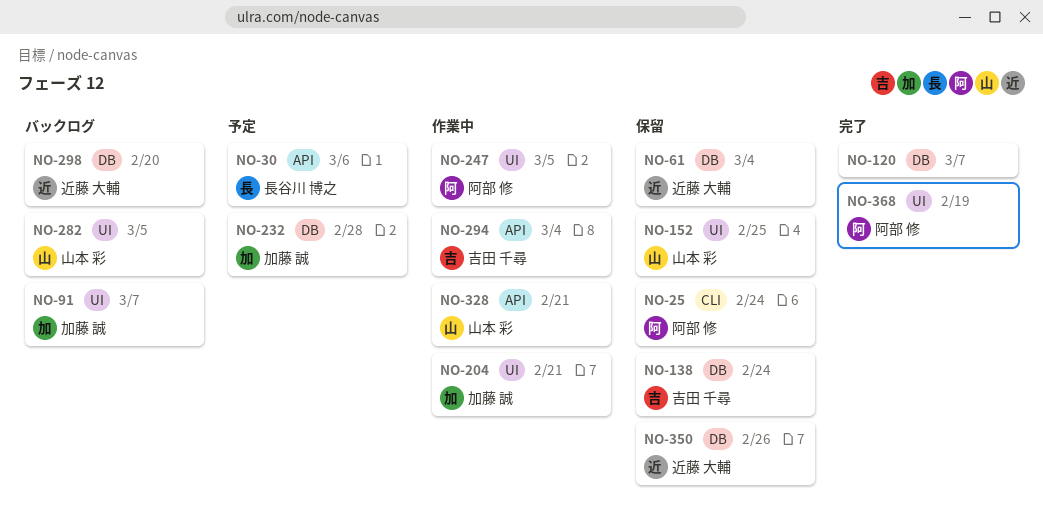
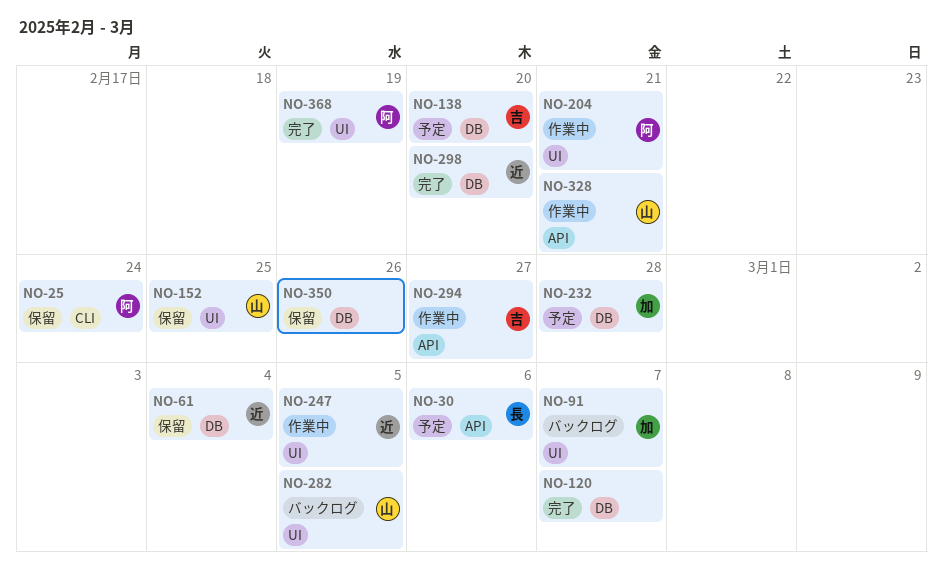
NO-138, status: 保留 -> 予定
NO-138, due: Feb 24 -> Feb 20
NO-204, owner: 加藤 誠 -> 阿部 修
NO-247, owner: 阿部 修 -> 近藤 大輔
NO-294, due: Mar 4 -> Feb 27
NO-298, status: バックログ -> 完了
NO-350, owner: 近藤 大輔 -> none

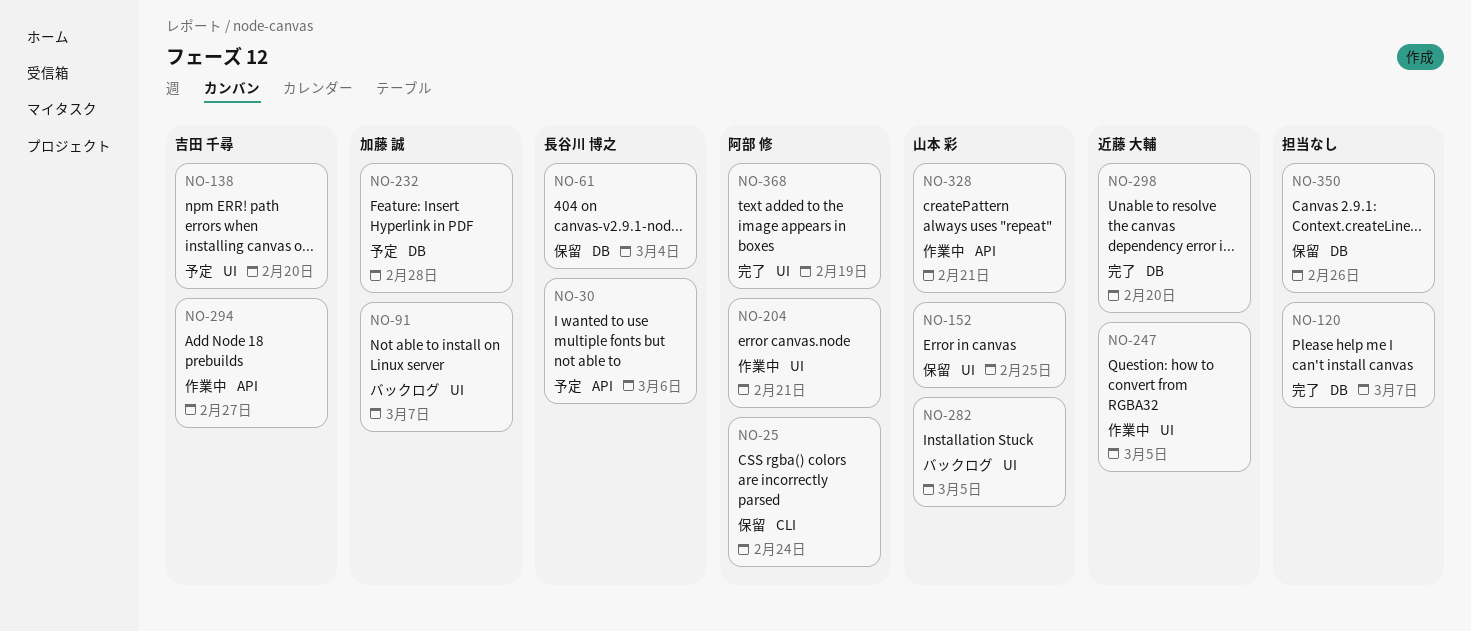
NO-61, owner: 近藤 大輔 -> 長谷川 博之
NO-138, label: DB -> UI

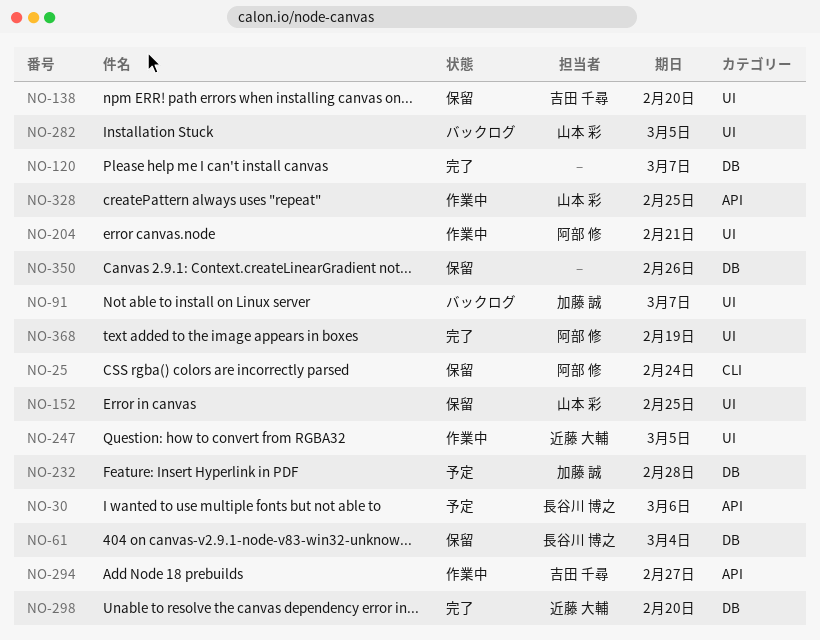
NO-138, status: 予定 -> 保留
NO-328, due: Feb 21 -> Feb 25

